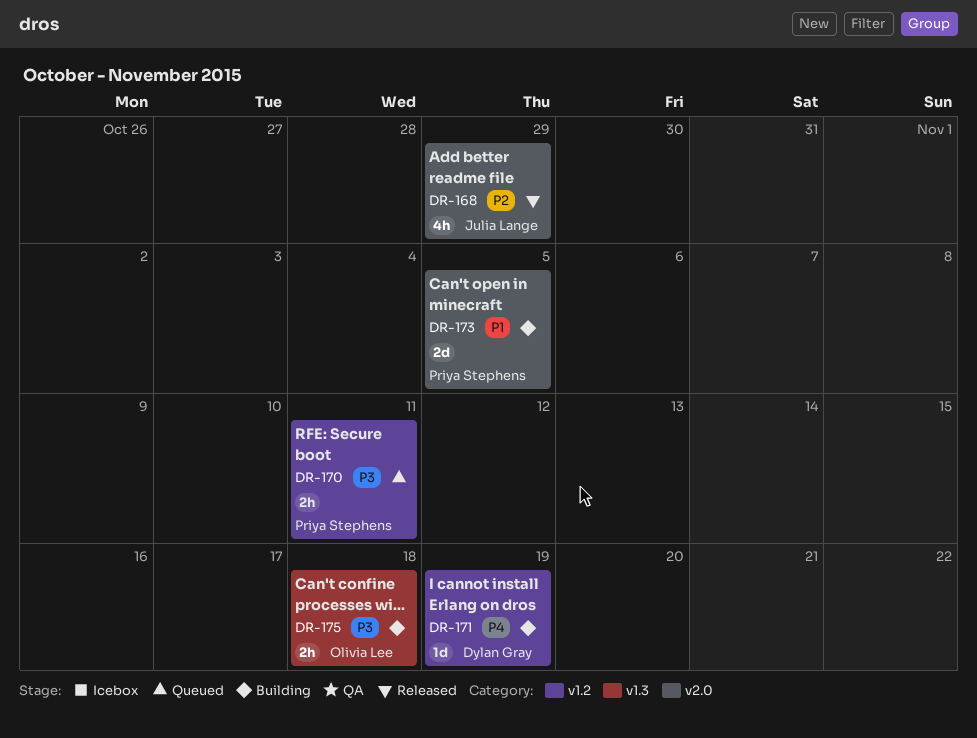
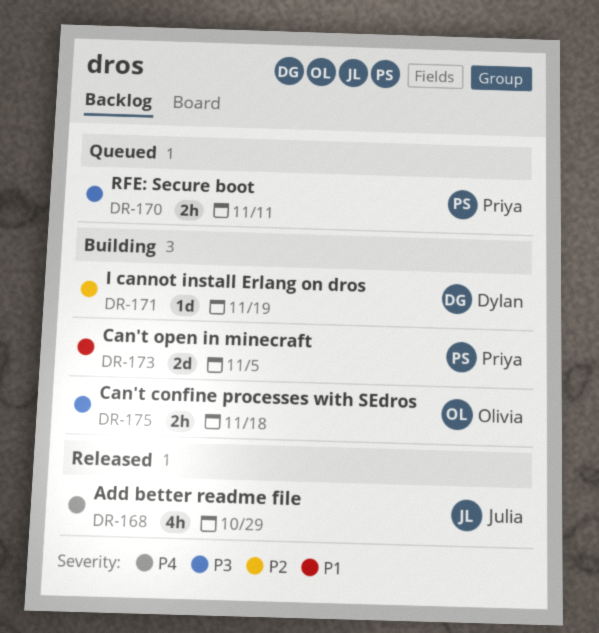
DR-168, priority: P2 -> P4
DR-171, priority: P4 -> P2

